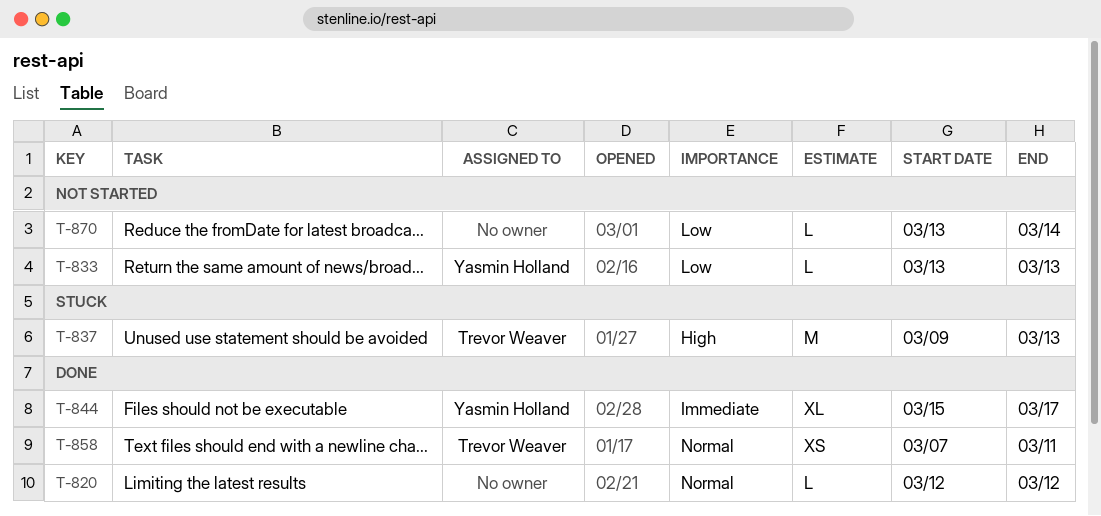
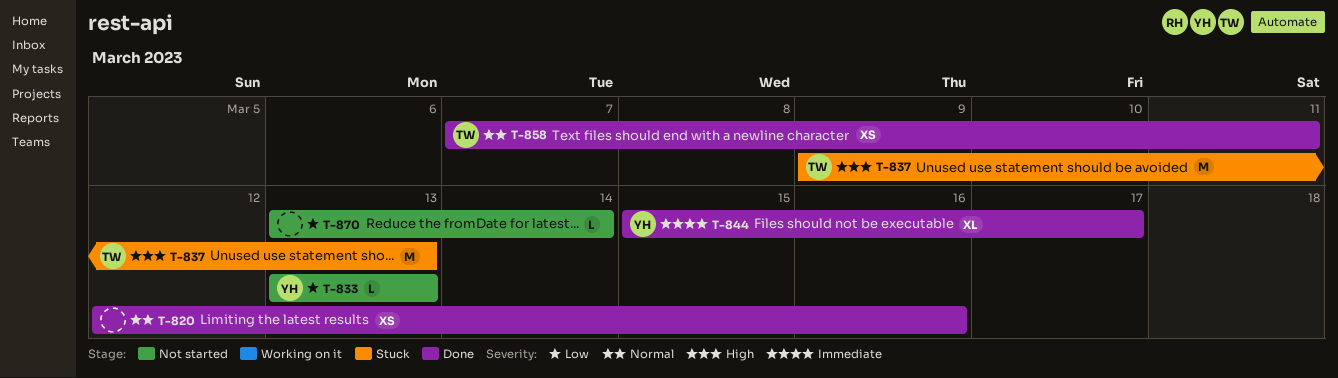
T-820, estimate: L -> XS
T-820, due: Mar 12 -> Mar 16

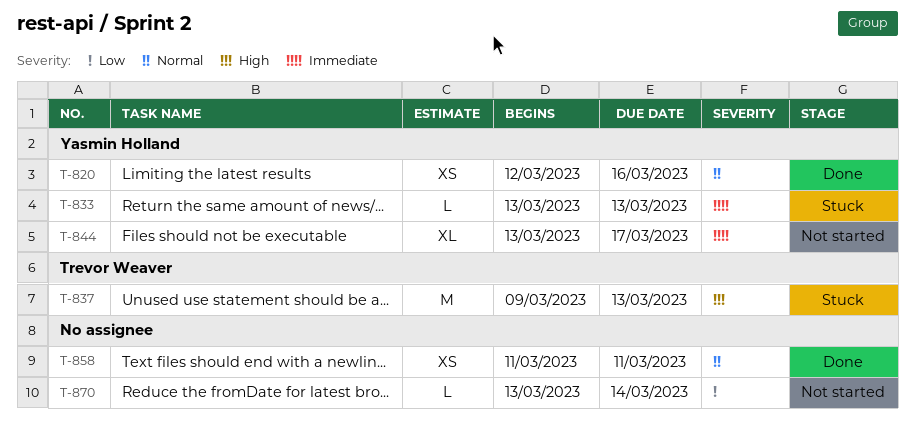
T-820, owner: none -> Yasmin Holland
T-833, status: Not started -> Stuck
T-833, priority: Low -> Immediate
T-844, status: Done -> Not started
T-844, start: Mar 15 -> Mar 13
T-858, owner: Trevor Weaver -> none
T-858, start: Mar 7 -> Mar 11

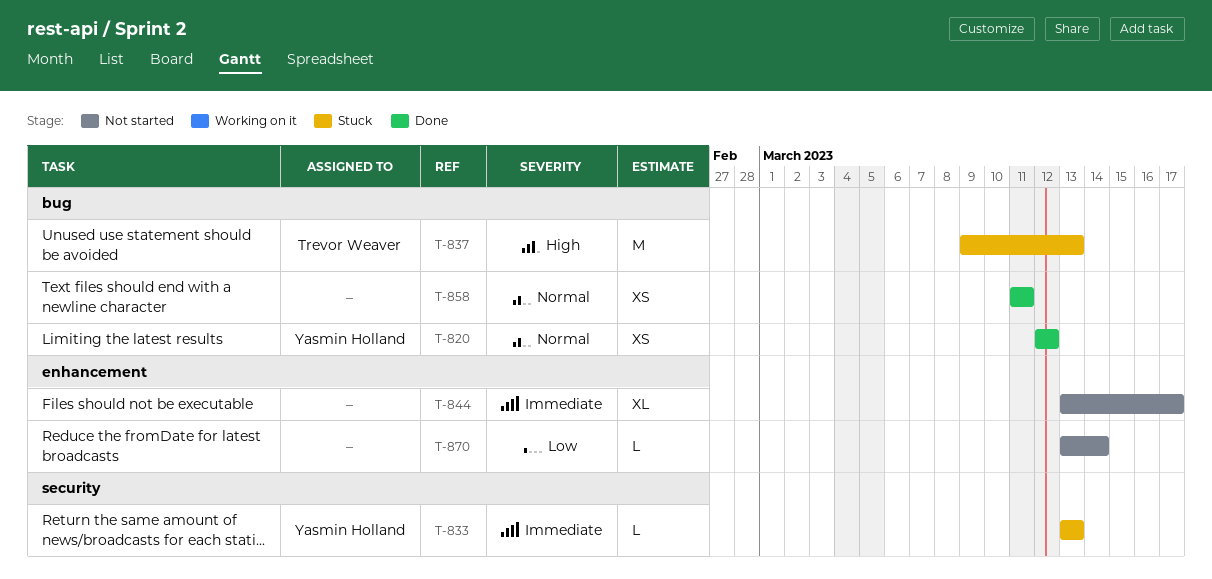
T-820, due: Mar 16 -> Mar 12
T-844, owner: Yasmin Holland -> none

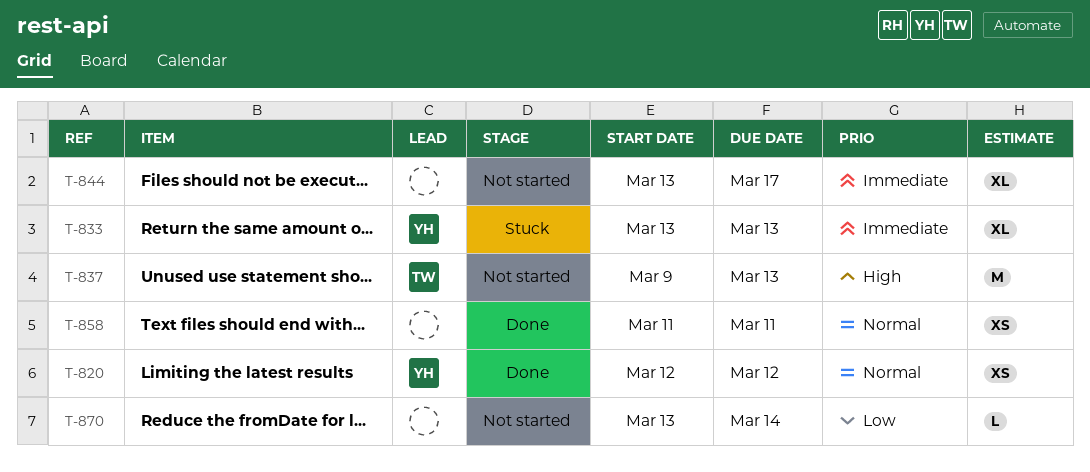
T-833, estimate: L -> XL
T-837, status: Stuck -> Not started

